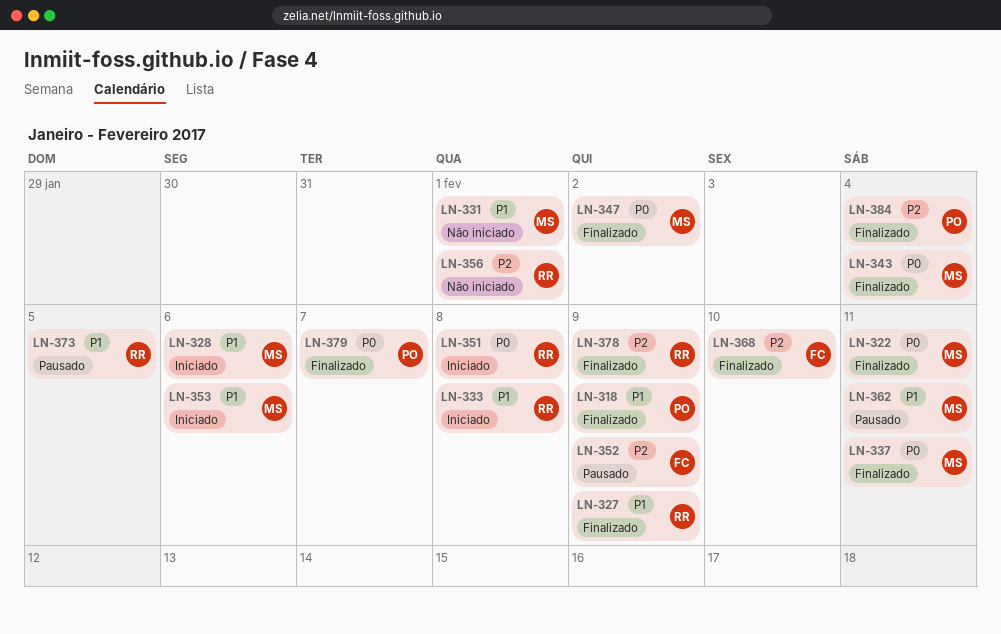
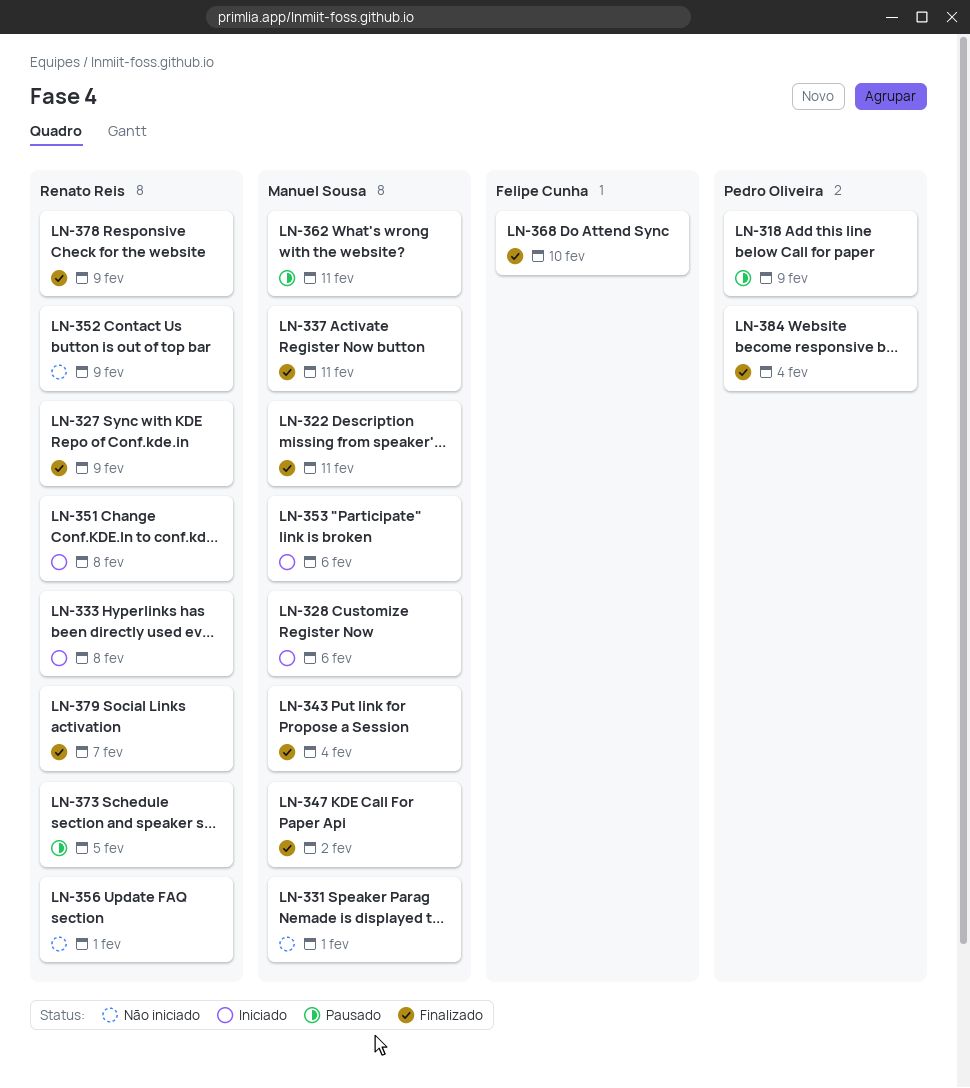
LN-318, status: Finalizado -> Pausado
LN-352, status: Pausado -> Não iniciado
LN-352, owner: Felipe Cunha -> Renato Reis
LN-379, owner: Pedro Oliveira -> Renato Reis

